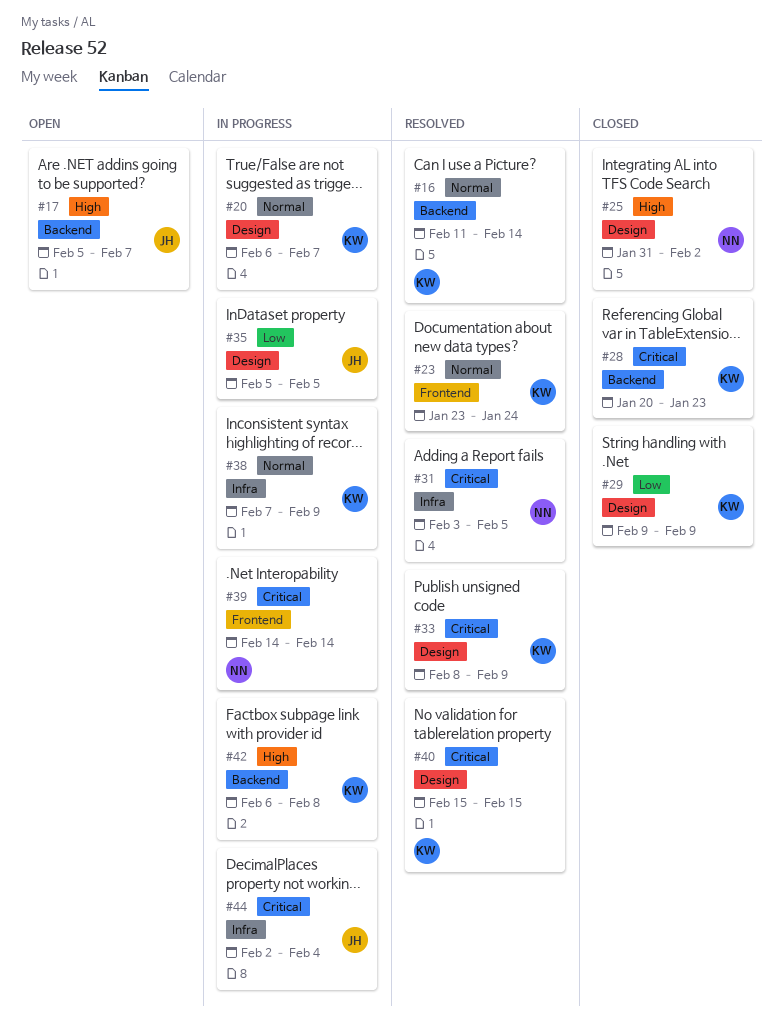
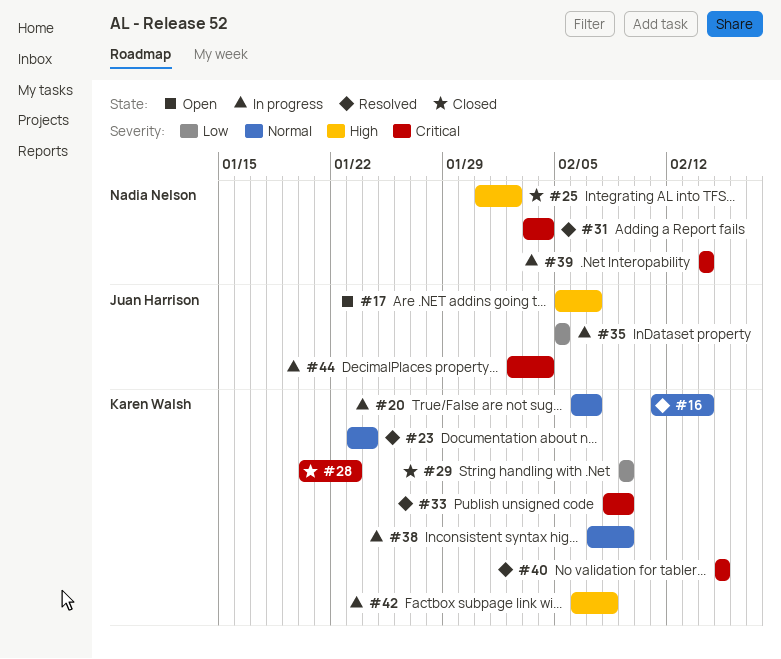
#31, due: Feb 5 -> Feb 4

